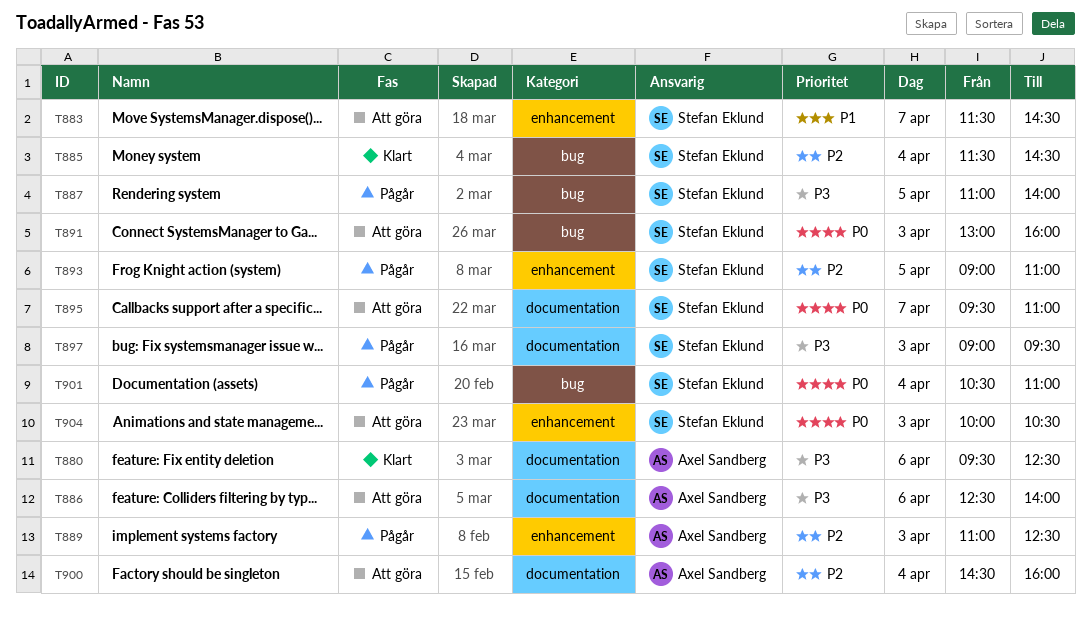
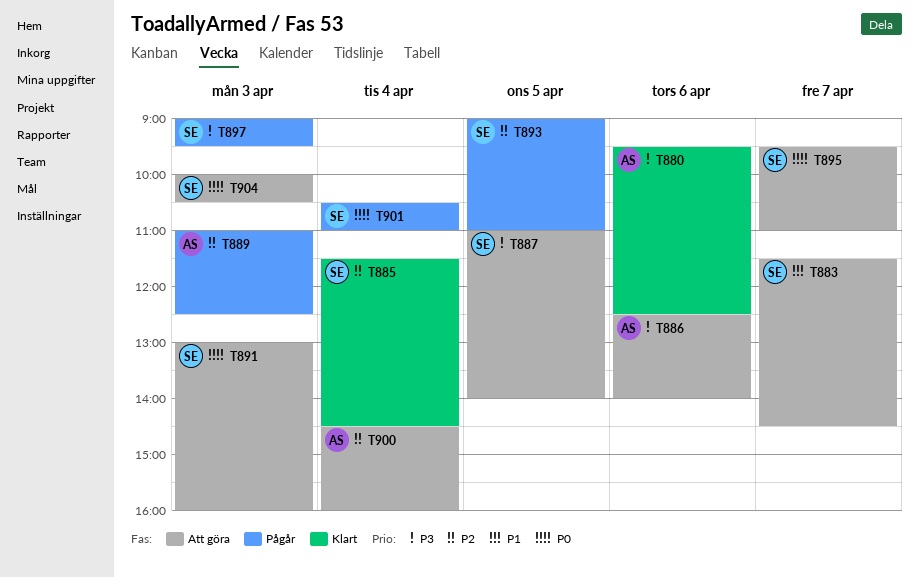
T887, status: Pågår -> Att göra

